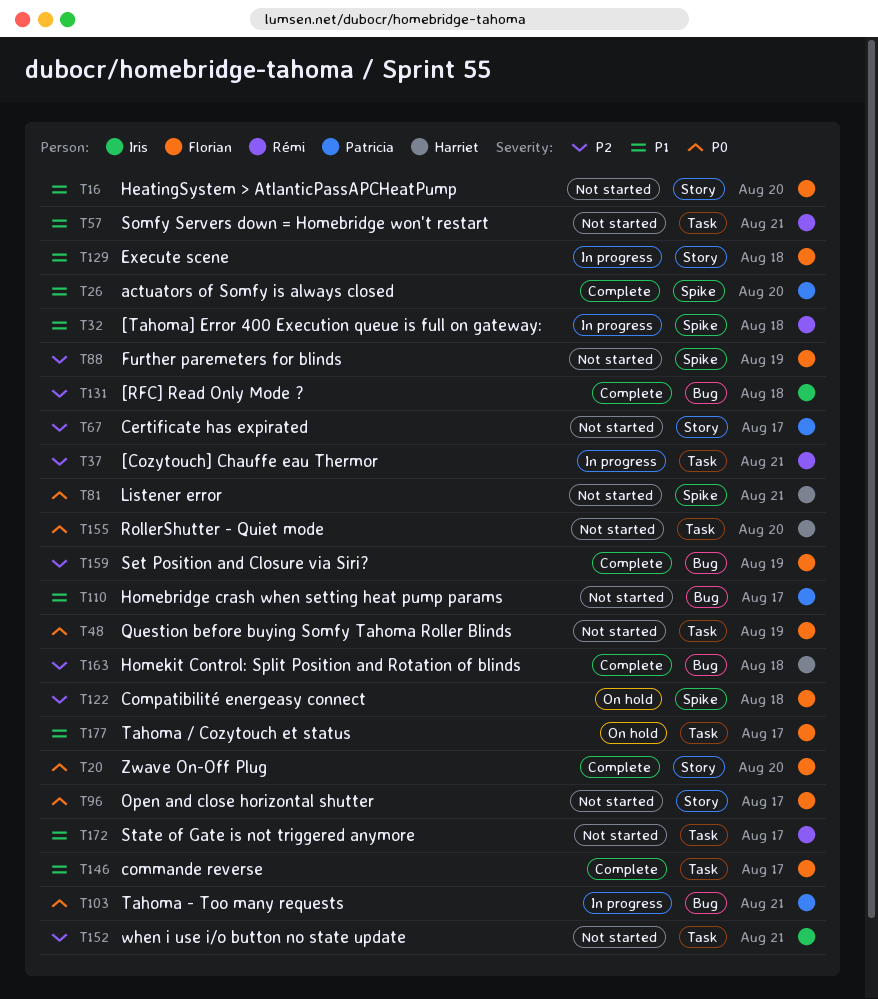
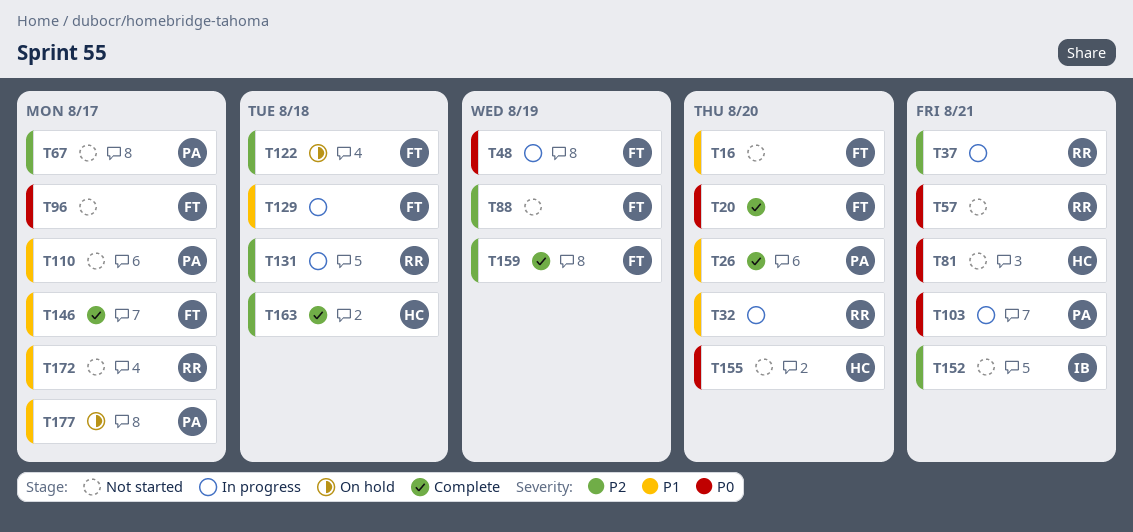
T32, due: Aug 18 -> Aug 20
T48, status: Not started -> In progress
T57, priority: P1 -> P0
T131, status: Complete -> In progress
T131, owner: Iris -> Rémi
T177, owner: Florian -> Patricia

